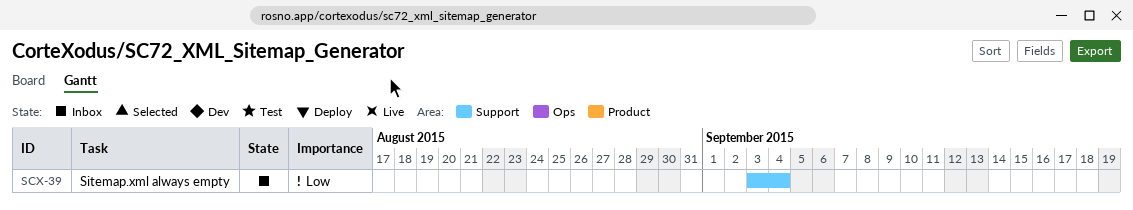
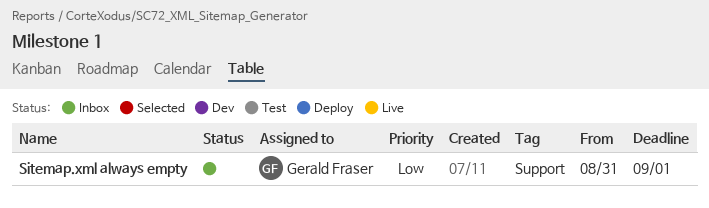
Sitemap.xml always empty, start: Sep 3 -> Aug 31
Sitemap.xml always empty, due: Sep 4 -> Sep 1

